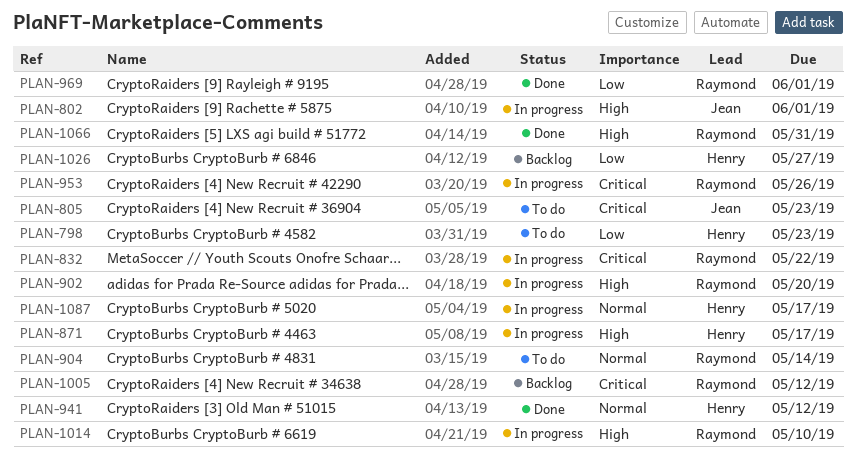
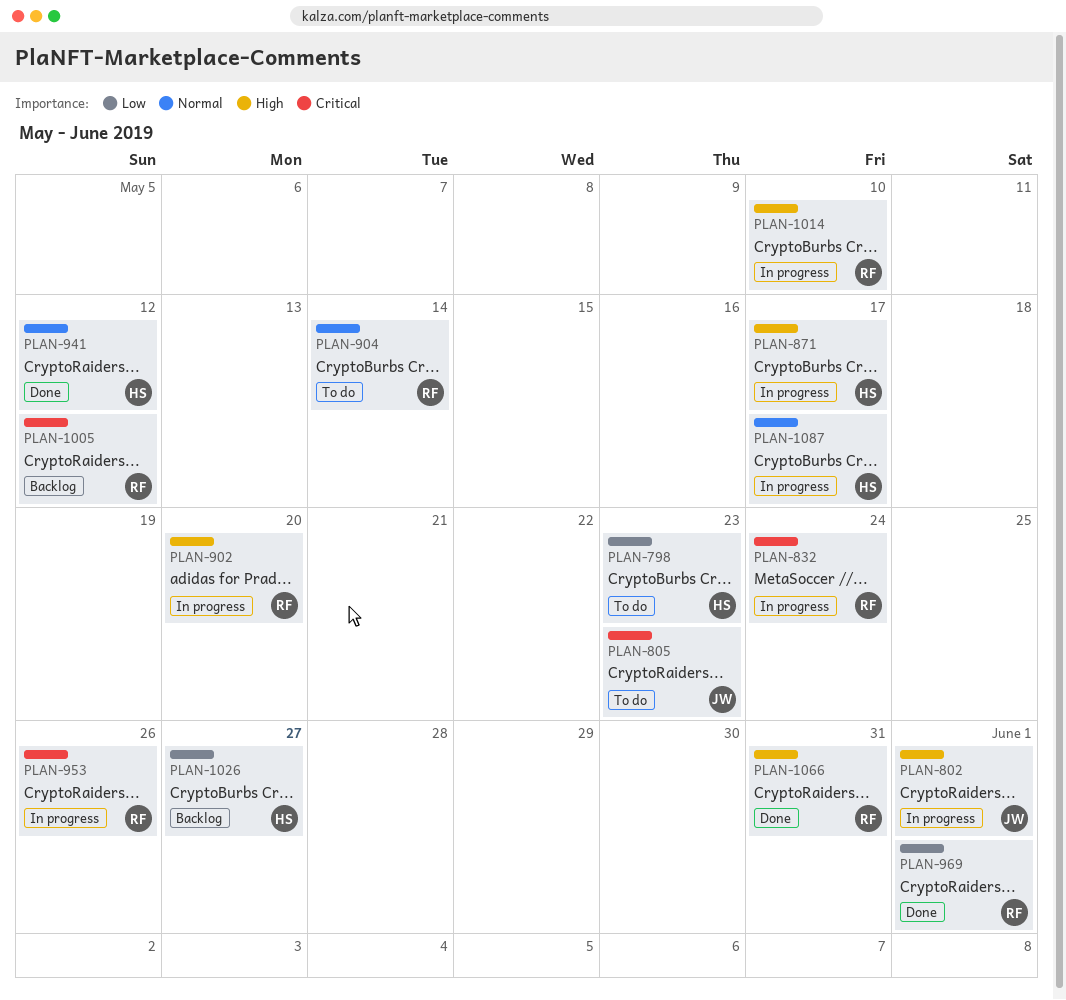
PLAN-832, due: May 22 -> May 24

